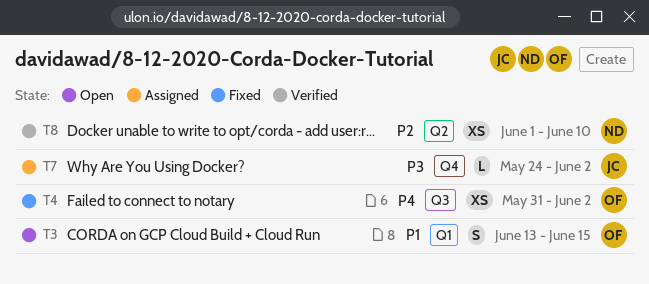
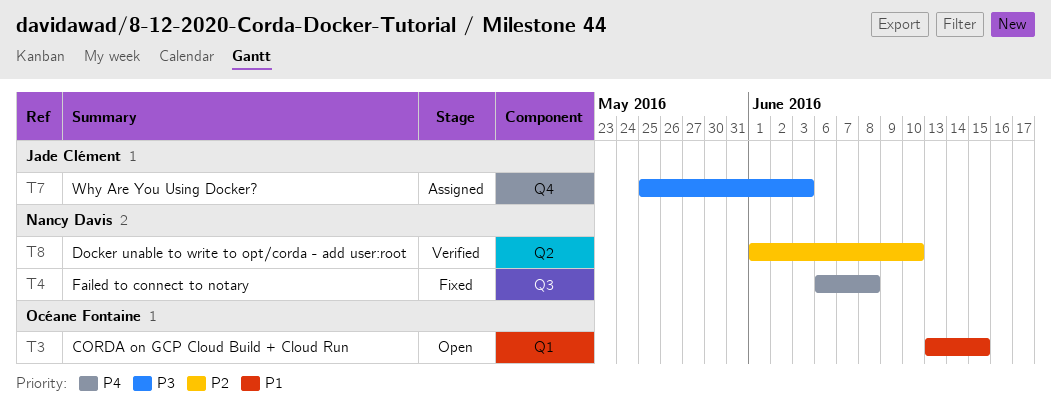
T4, owner: Océane Fontaine -> Nancy Davis
T4, start: May 31 -> Jun 6
T4, due: Jun 2 -> Jun 8
T7, start: May 24 -> May 25
T7, due: Jun 2 -> Jun 3

